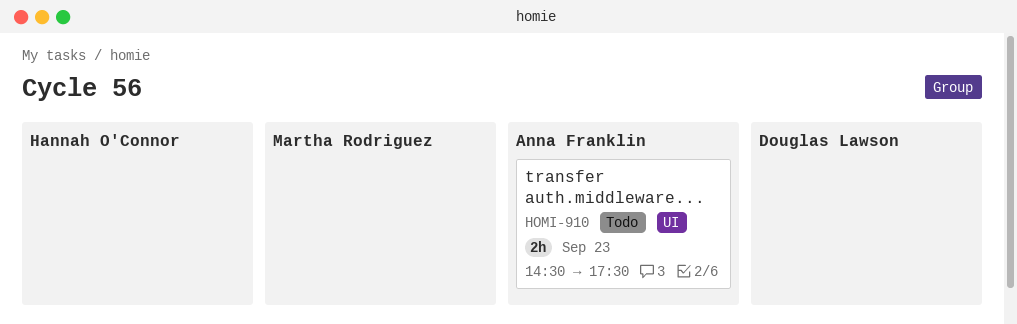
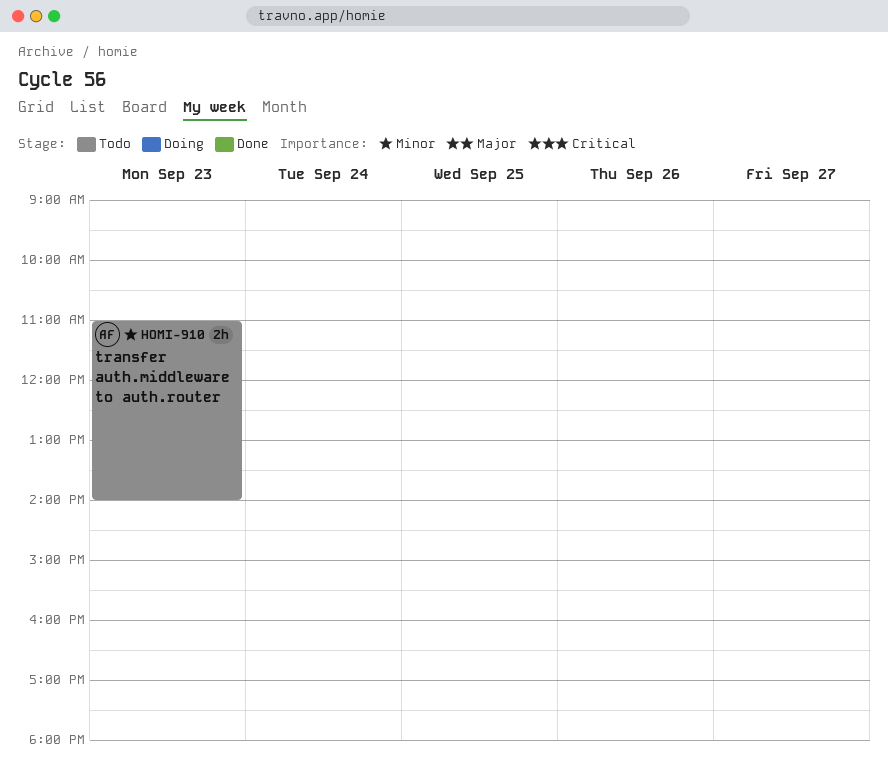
HOMI-910, begins: 14:30 -> 11:00
HOMI-910, ends: 17:30 -> 14:00

